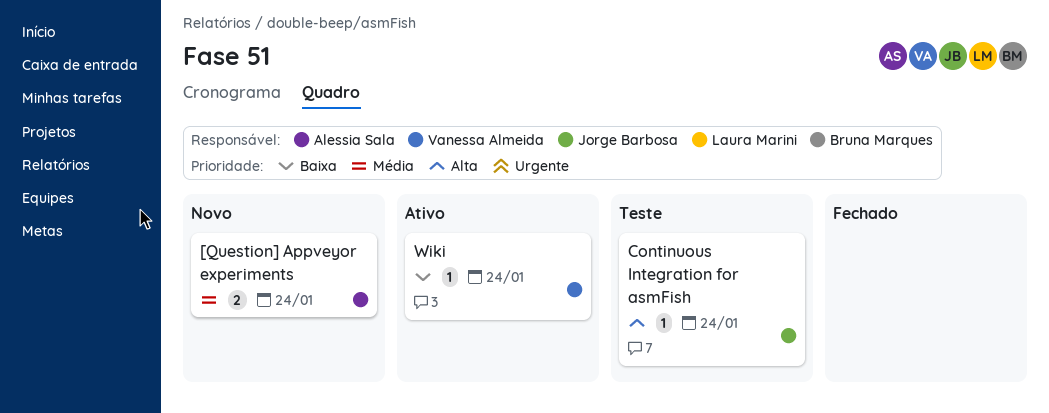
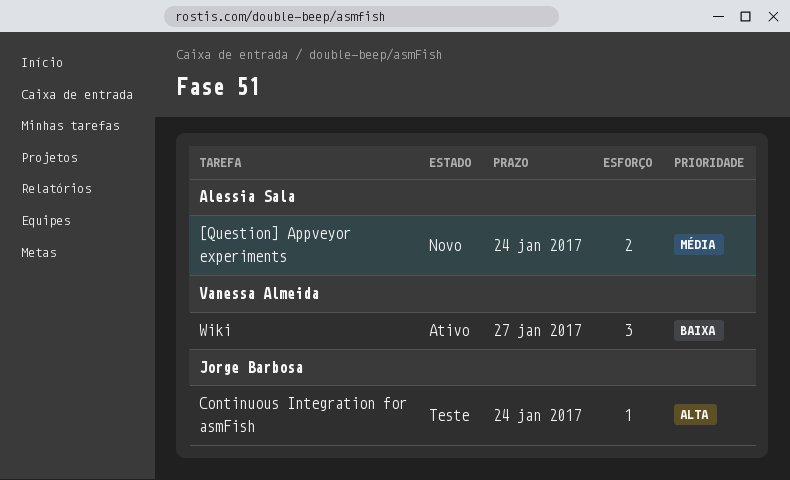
Wiki, estimate: 1 -> 3
Wiki, due: Jan 24 -> Jan 27

